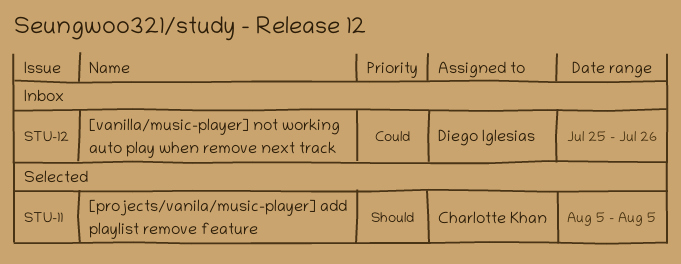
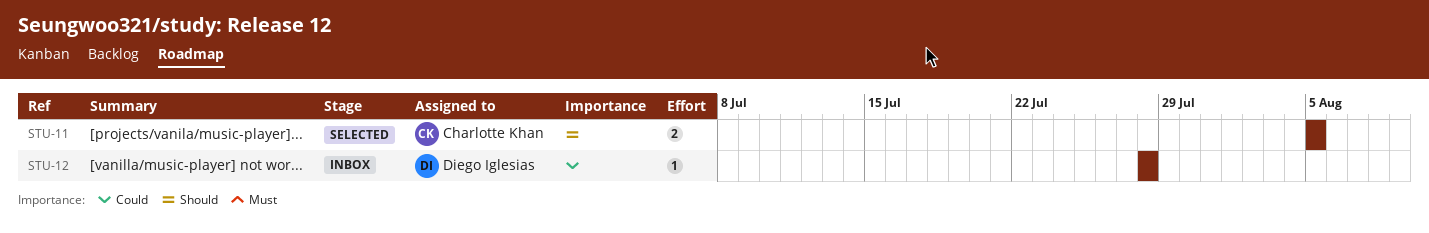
STU-12, start: Jul 25 -> Jul 28
STU-12, due: Jul 26 -> Jul 28

